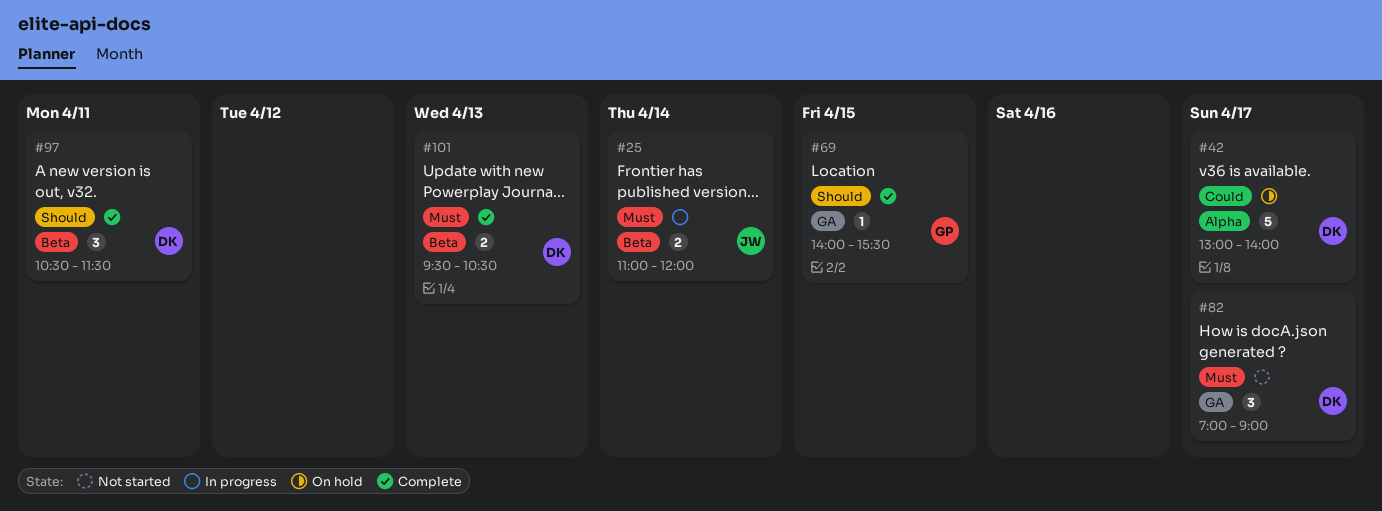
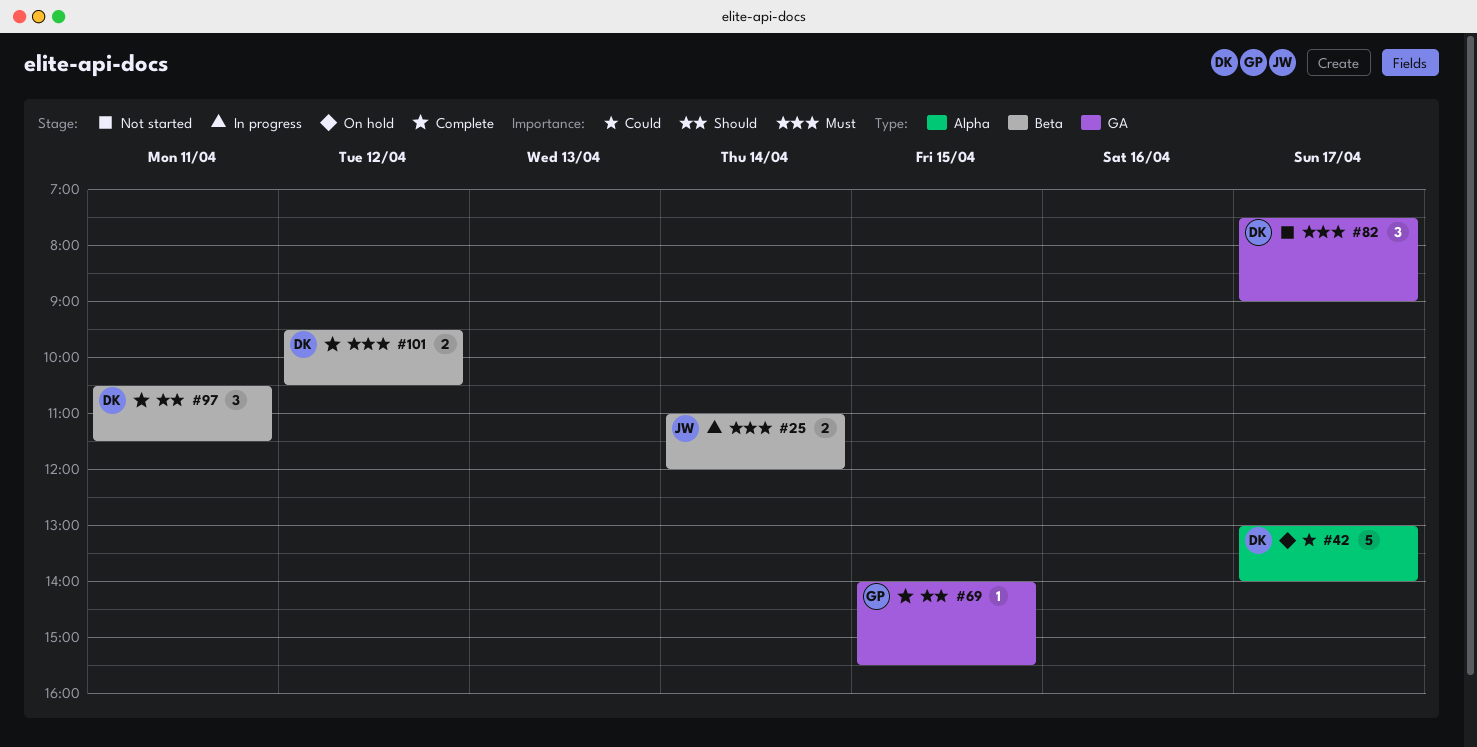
#82, begins: 07:00 -> 07:30
#101, day: Apr 13 -> Apr 12

